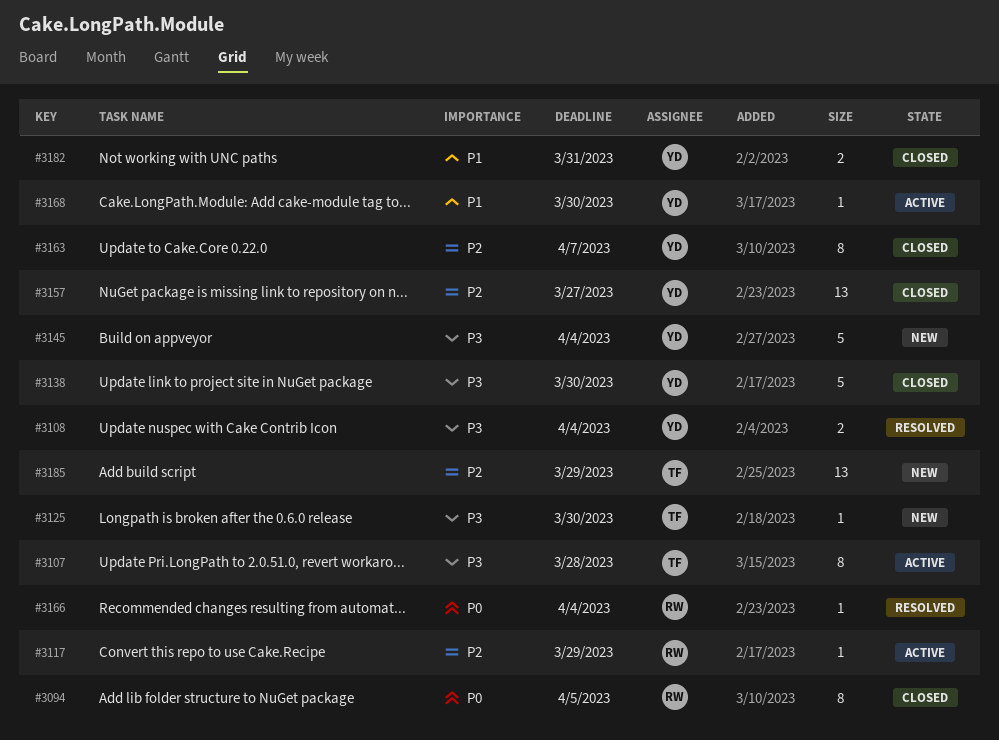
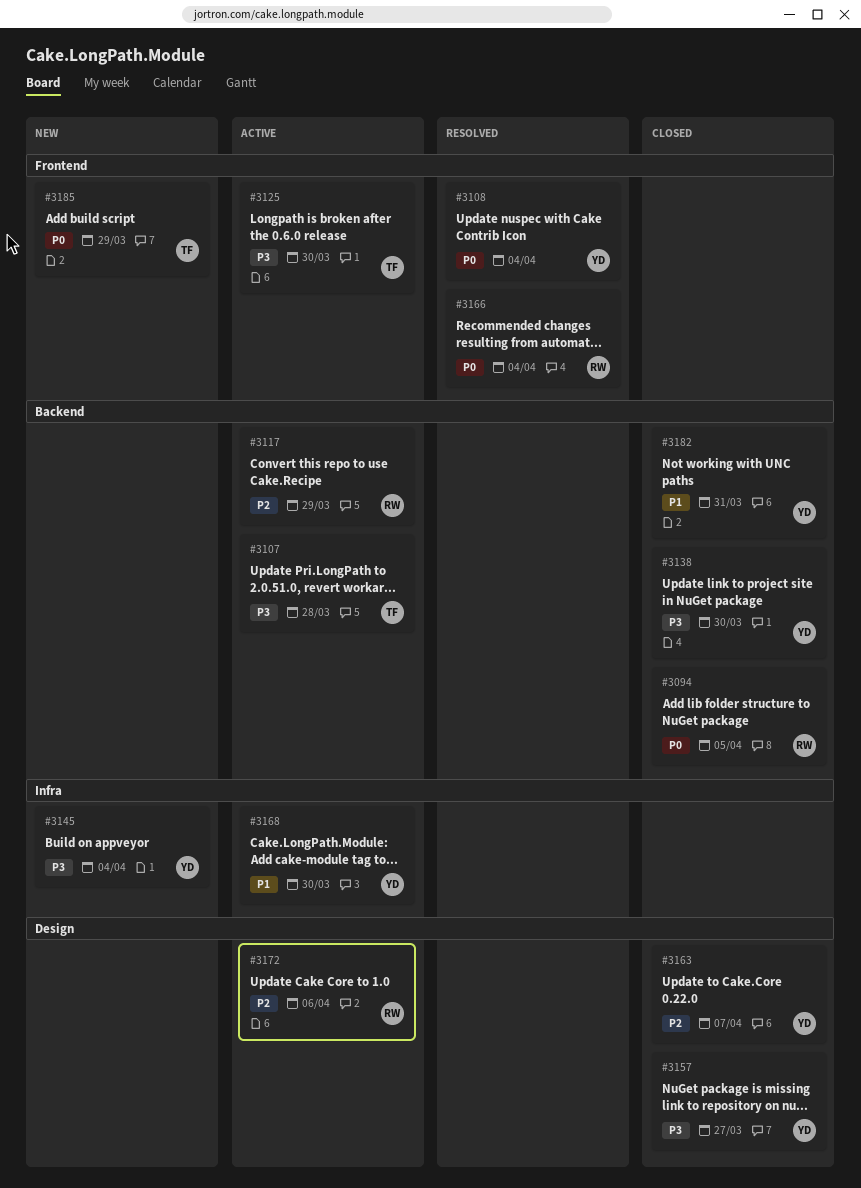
#3108, priority: P3 -> P0
#3125, status: New -> Active
#3157, priority: P2 -> P3
#3172: none -> present
#3185, priority: P2 -> P0

